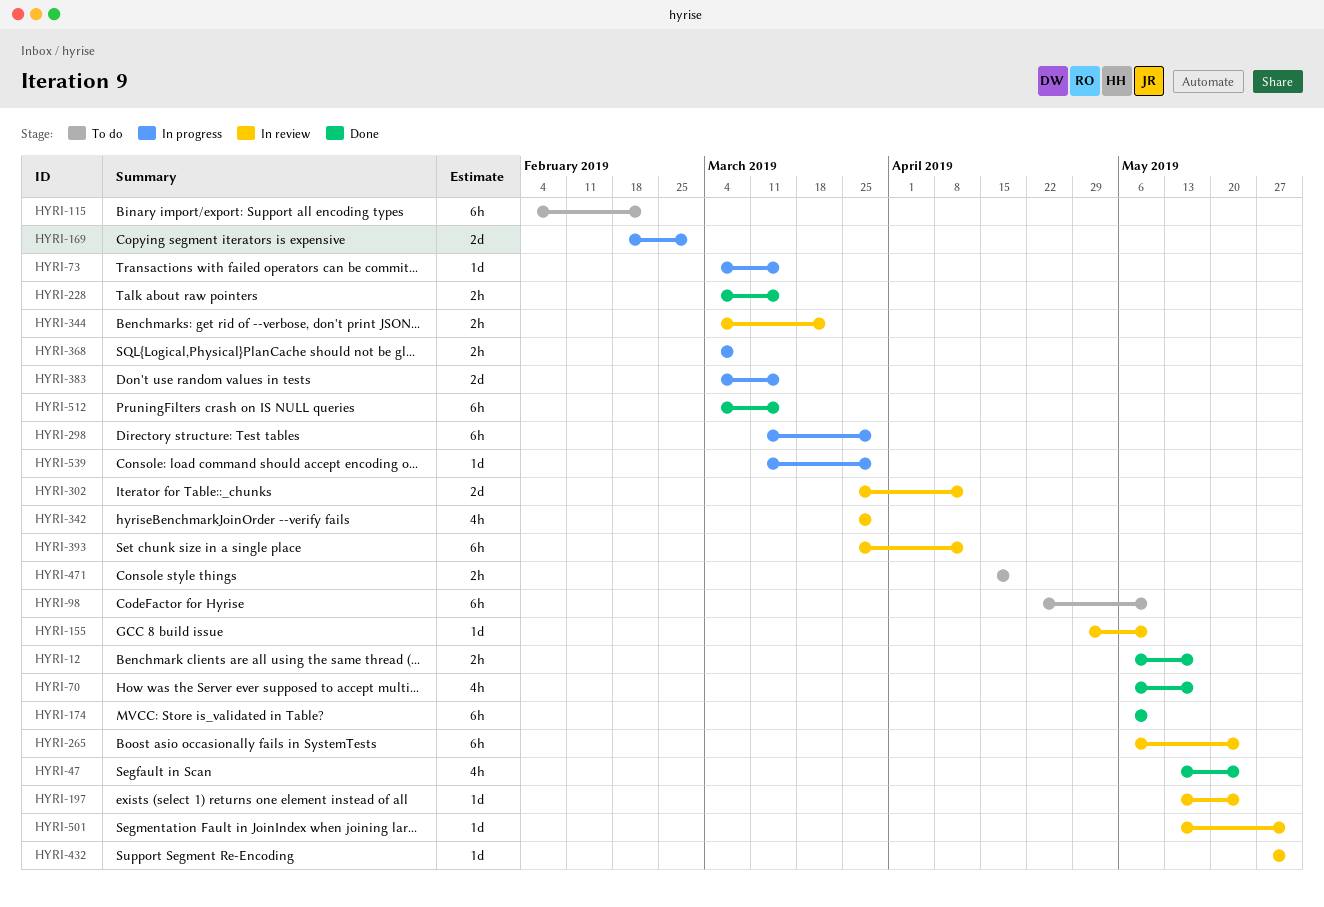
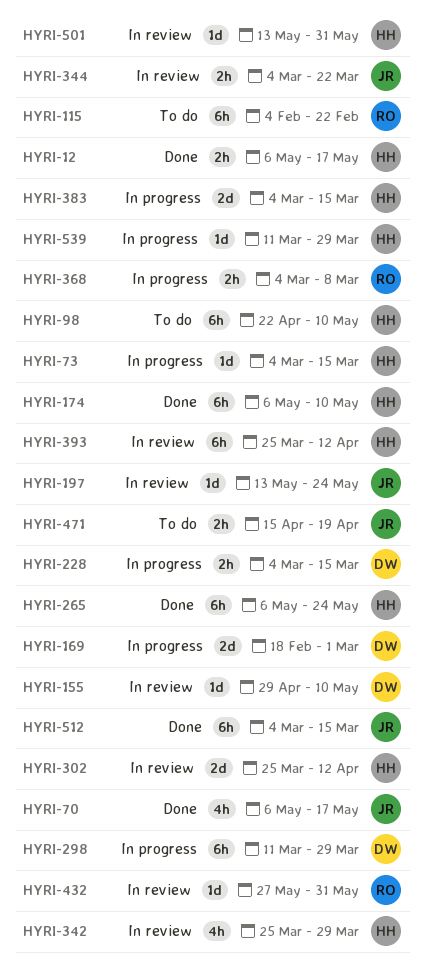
HYRI-47: present -> none
HYRI-228, status: Done -> In progress
HYRI-265, status: In review -> Done

